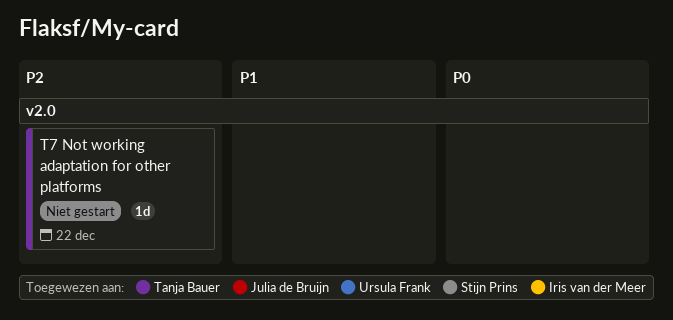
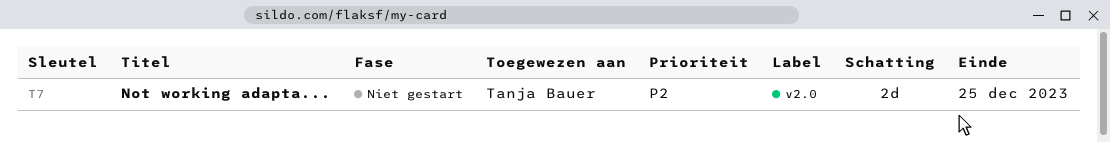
T7, estimate: 1d -> 2d
T7, due: Dec 22 -> Dec 25

